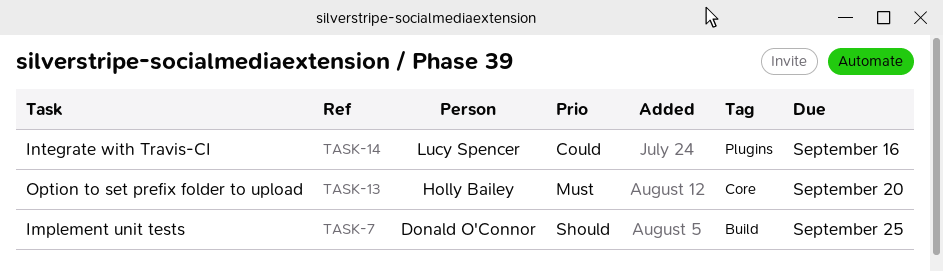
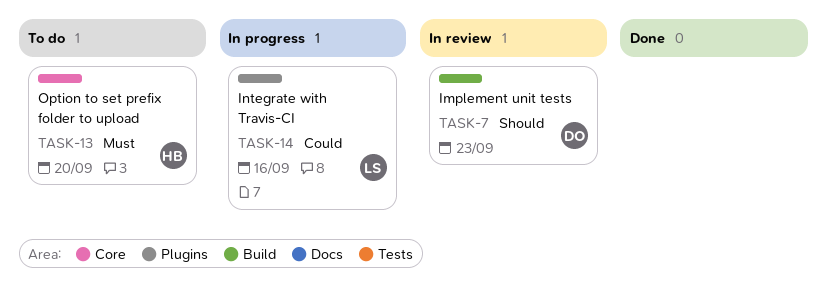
TASK-7, due: Sep 25 -> Sep 23

